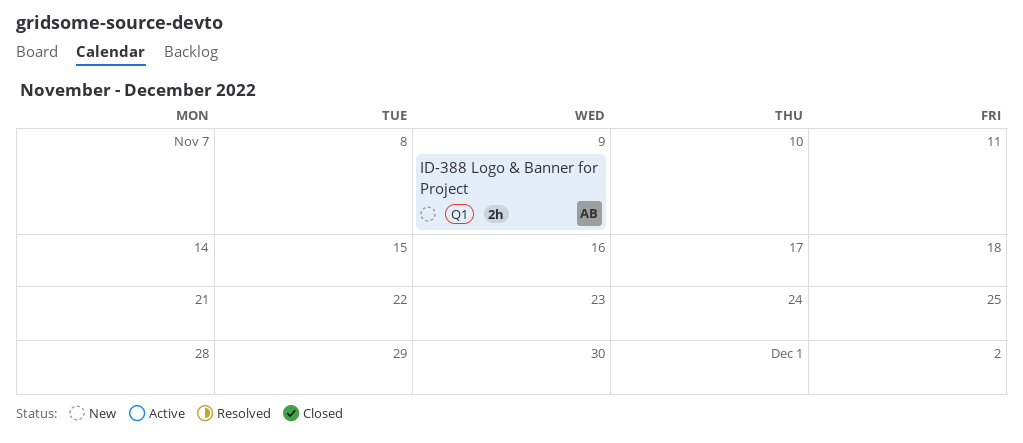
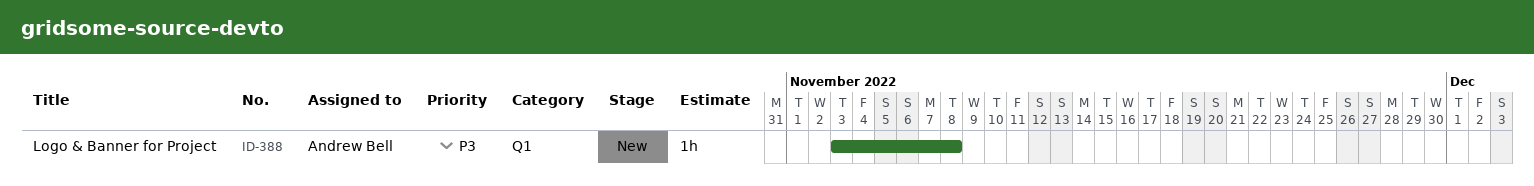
ID-388, estimate: 2h -> 1h
ID-388, due: Nov 9 -> Nov 8

